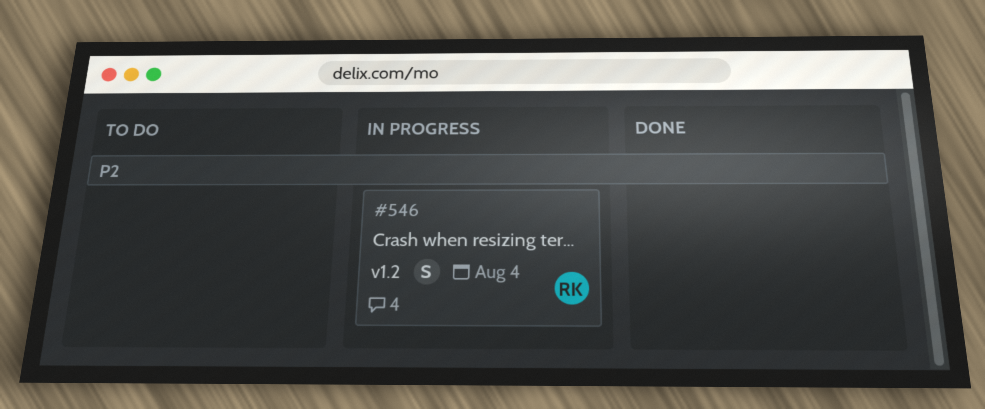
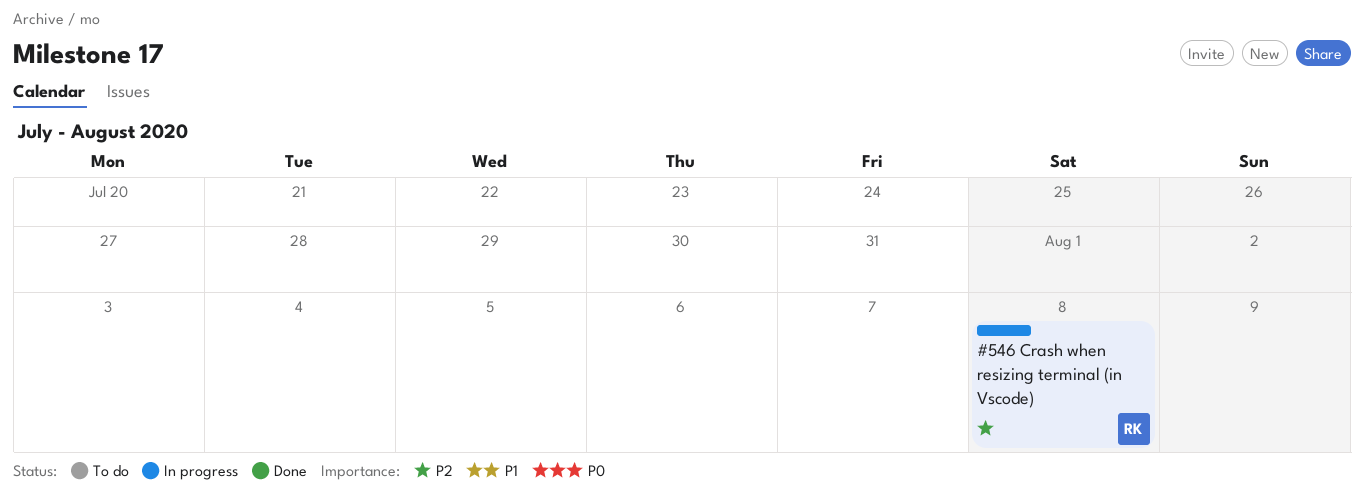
#546, due: Aug 4 -> Aug 8

